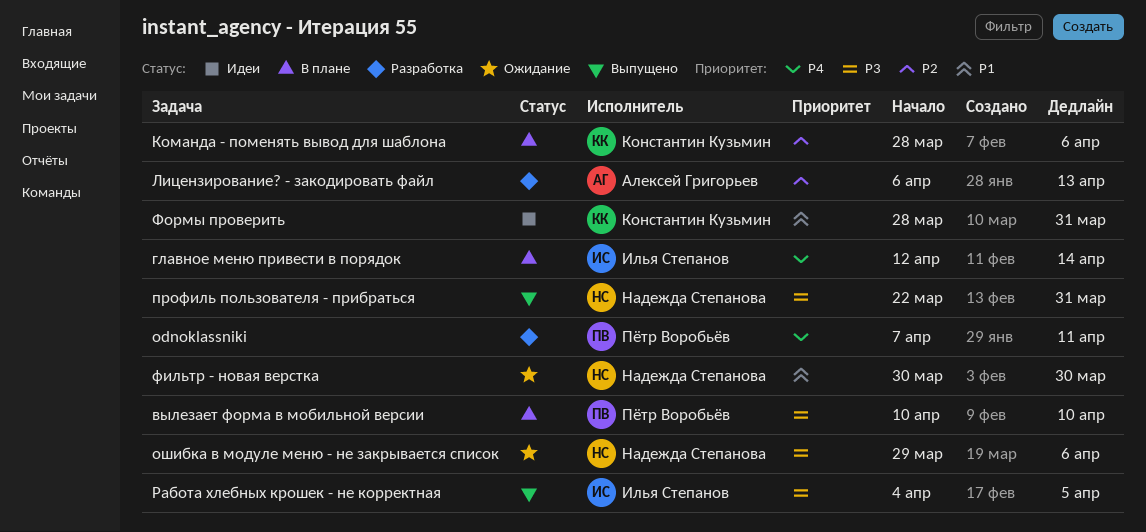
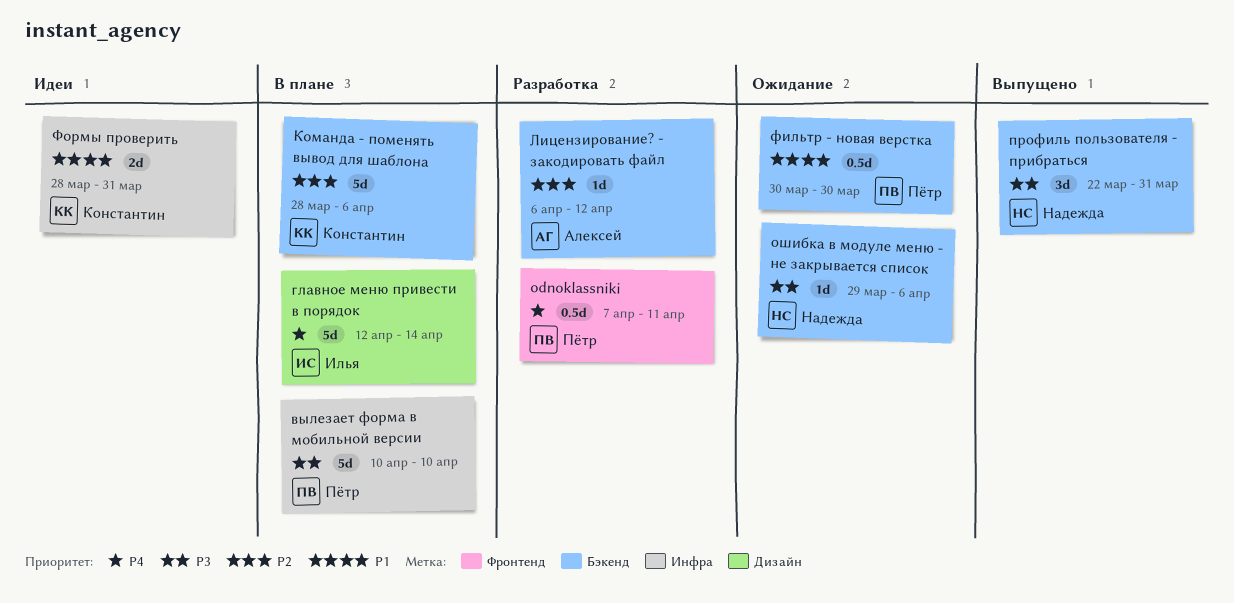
Лицензирование? - закодировать файл, due: Apr 13 -> Apr 12
Работа хлебных крошек - не корректная: present -> none
фильтр - новая верстка, owner: Надежда Степанова -> Пётр Воробьёв

